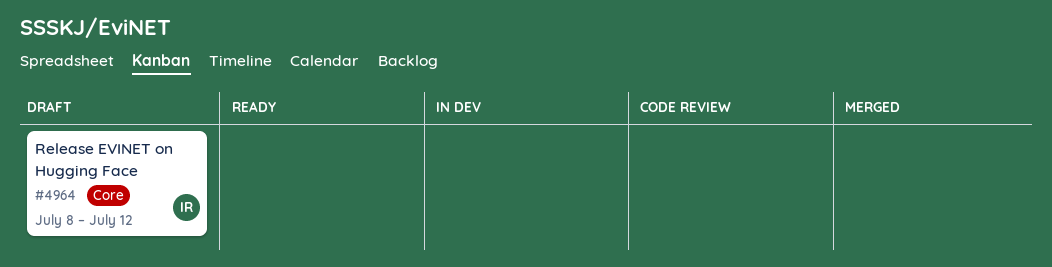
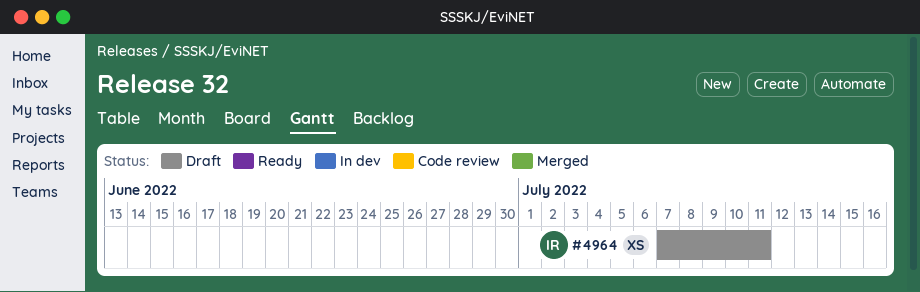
#4964, start: Jul 8 -> Jul 7
#4964, due: Jul 12 -> Jul 11

